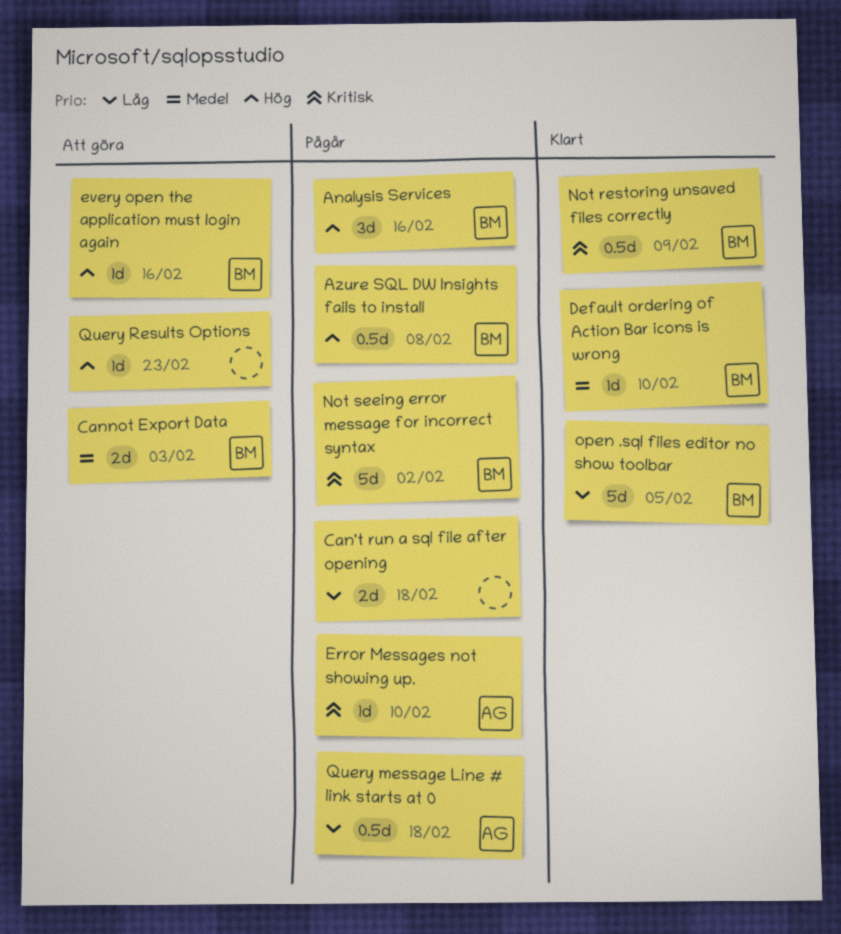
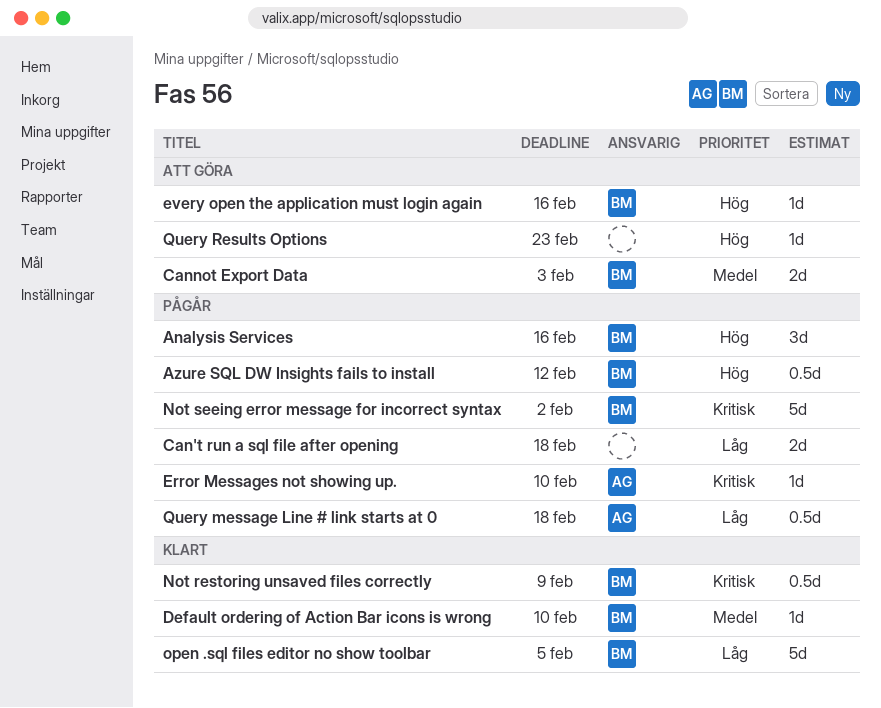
Azure SQL DW Insights fails to install, due: Feb 8 -> Feb 12

